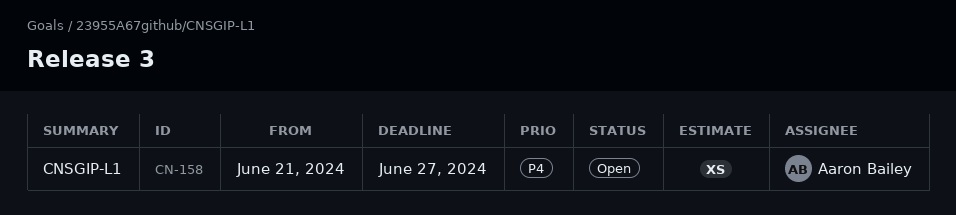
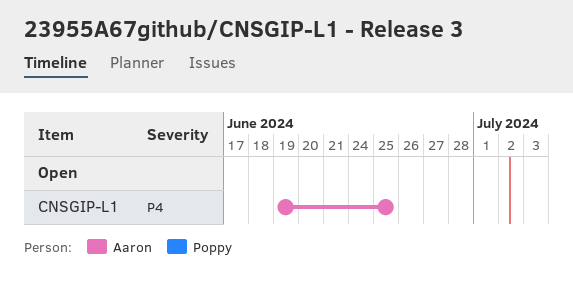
CNSGIP-L1, start: Jun 21 -> Jun 19
CNSGIP-L1, due: Jun 27 -> Jun 25

